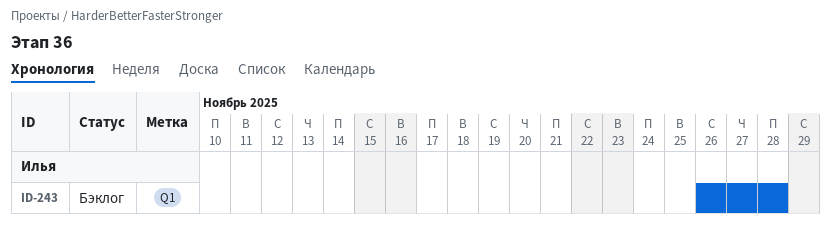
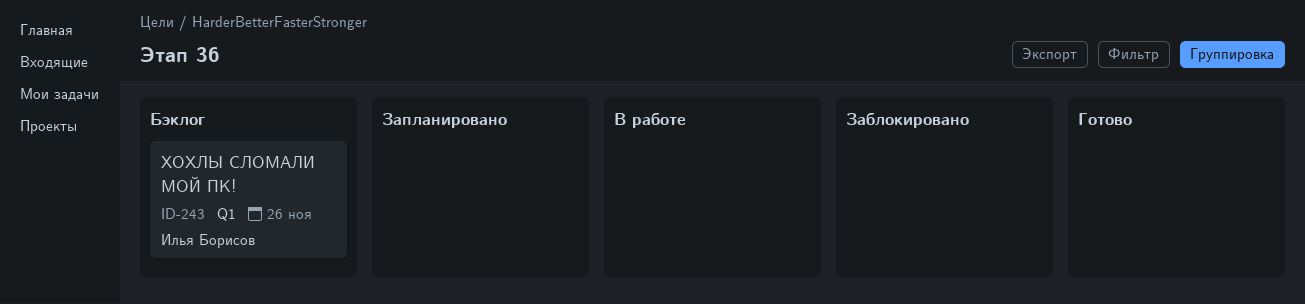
ID-243, due: Nov 28 -> Nov 26

